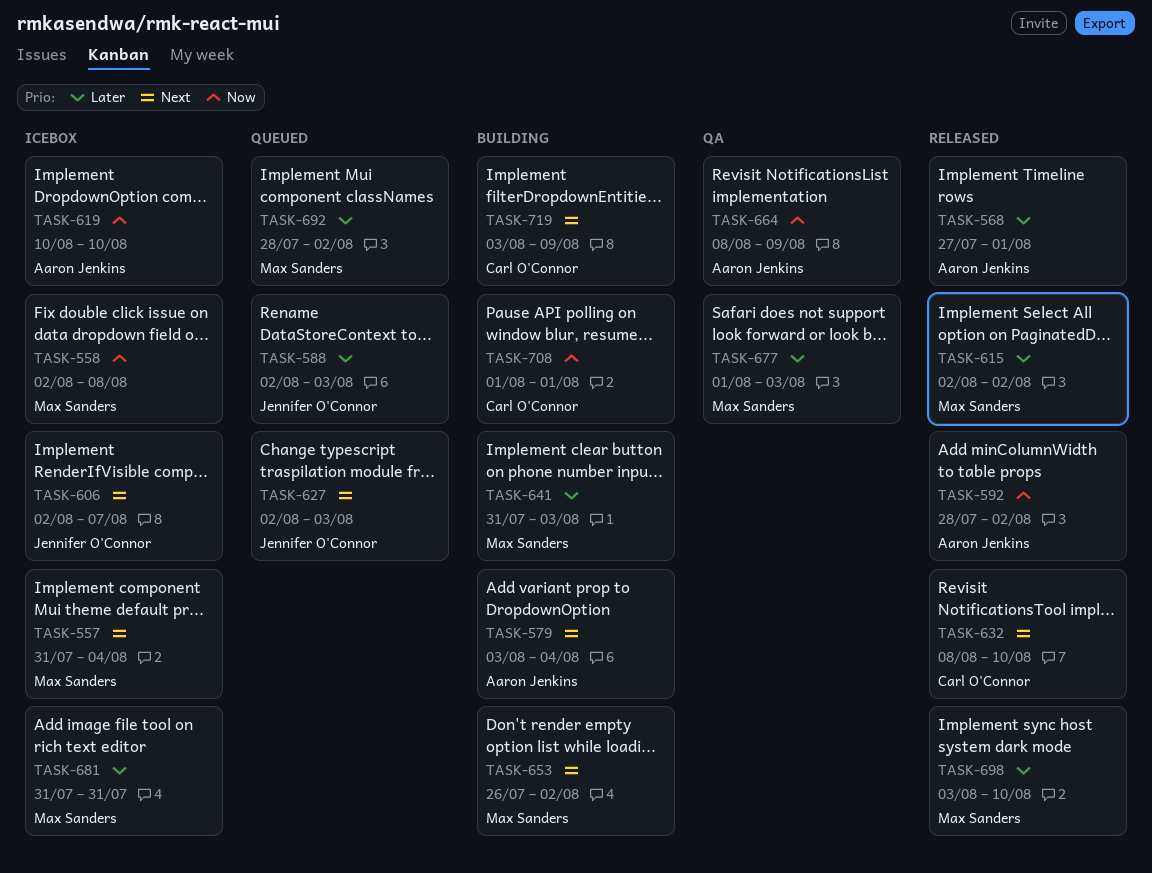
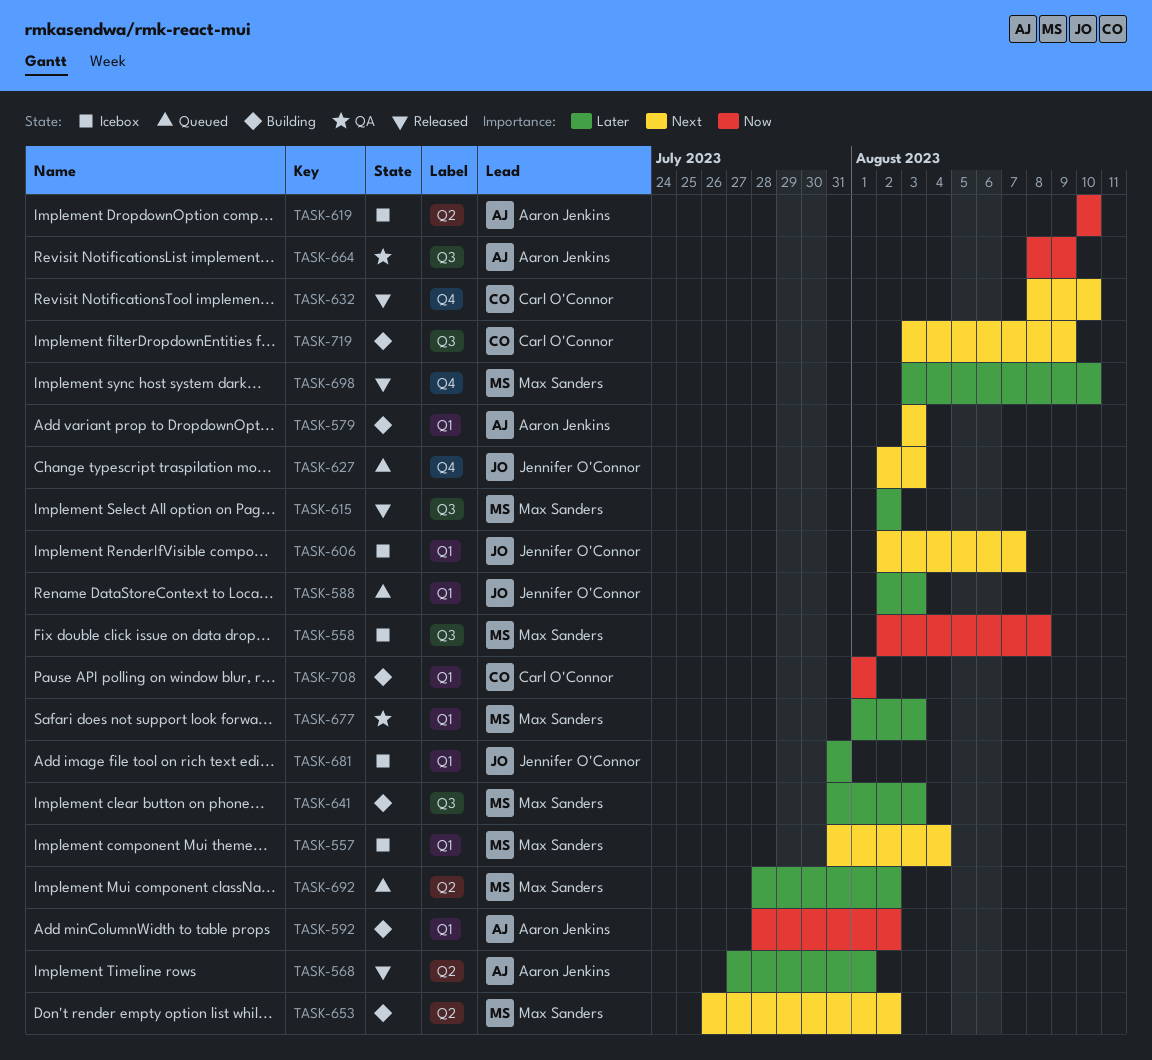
TASK-579, due: Aug 4 -> Aug 3
TASK-592, status: Released -> Building
TASK-681, owner: Max Sanders -> Jennifer O'Connor

